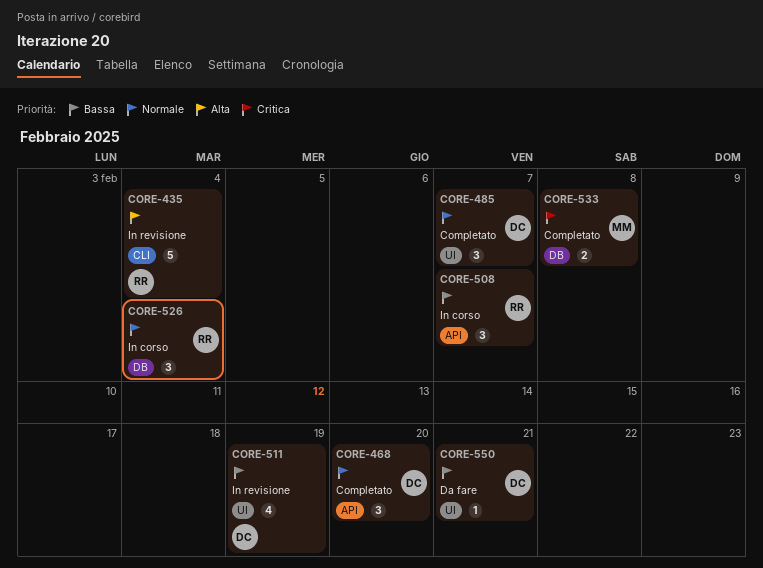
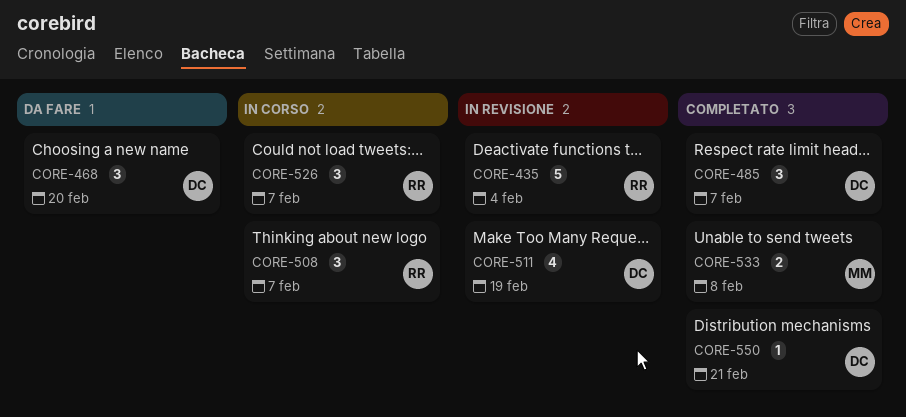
CORE-468, status: Completato -> Da fare
CORE-526, due: Feb 4 -> Feb 7
CORE-550, status: Da fare -> Completato

